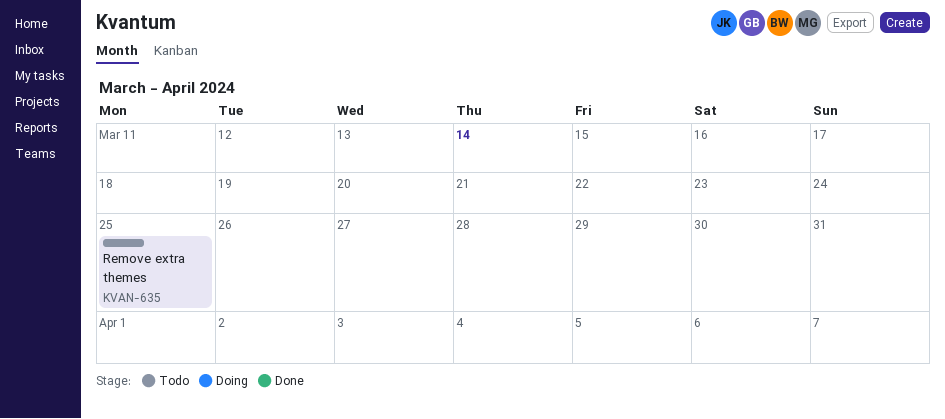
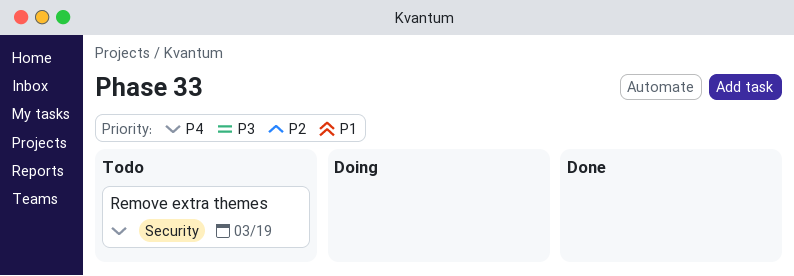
Remove extra themes, due: Mar 25 -> Mar 19

